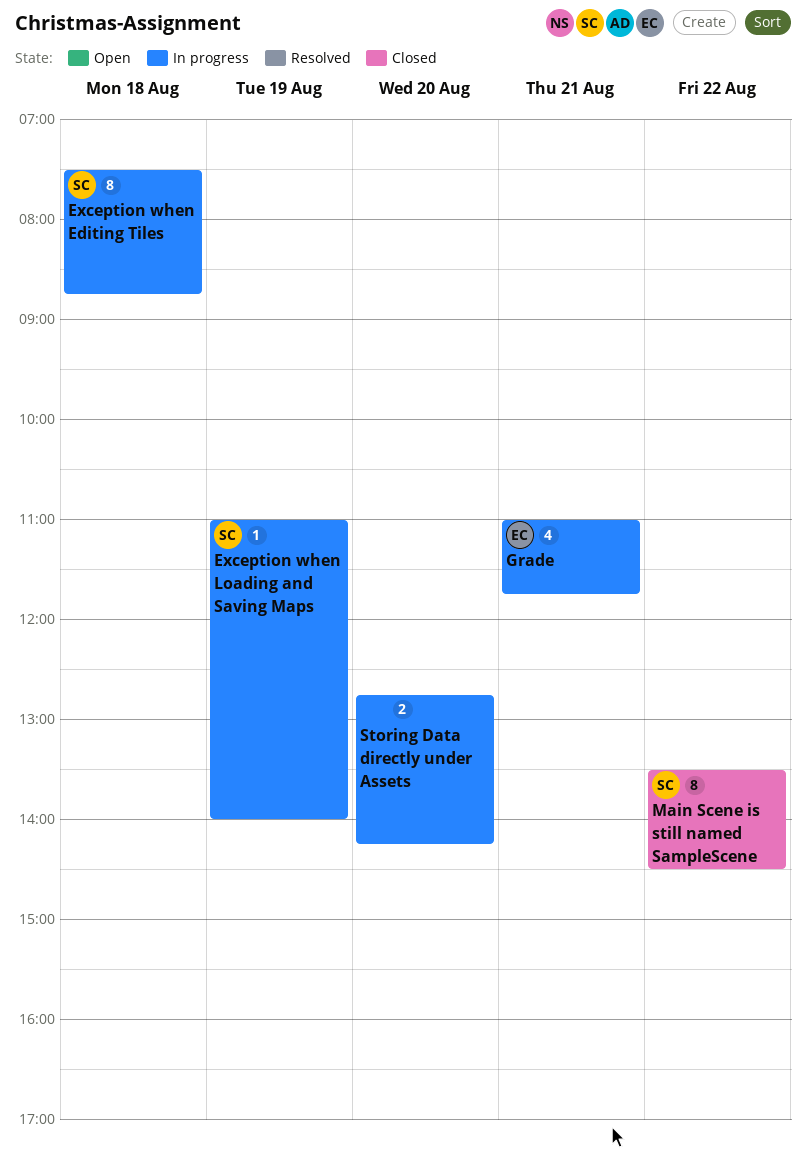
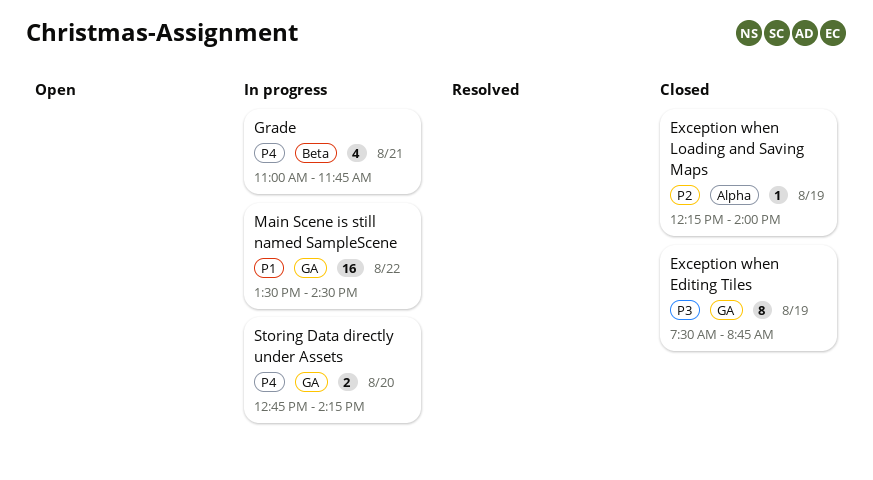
Exception when Editing Tiles, status: In progress -> Closed
Exception when Editing Tiles, day: Aug 18 -> Aug 19
Exception when Loading and Saving Maps, status: In progress -> Closed
Exception when Loading and Saving Maps, begins: 11:00 -> 12:15
Main Scene is still named SampleScene, status: Closed -> In progress
Main Scene is still named SampleScene, estimate: 8 -> 16

